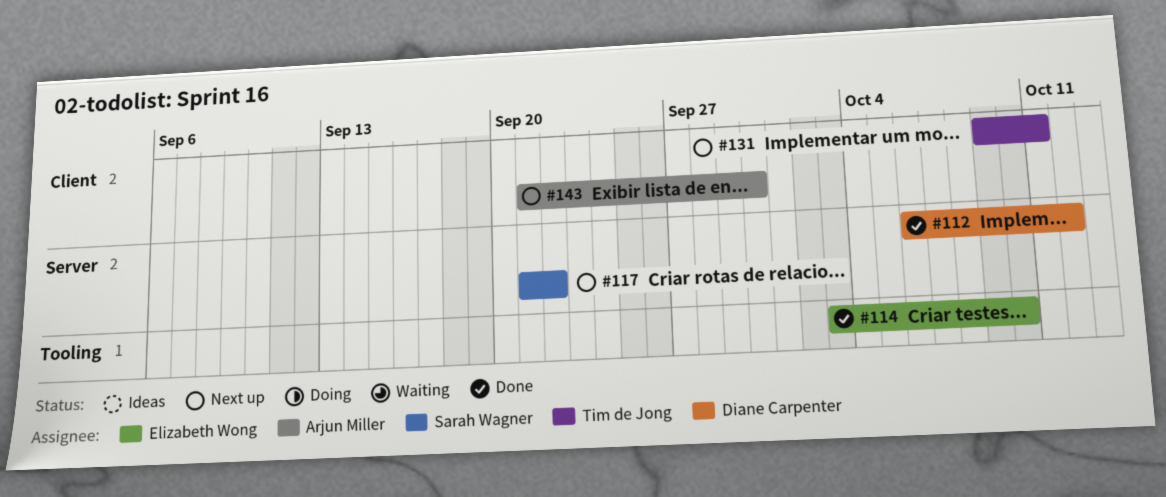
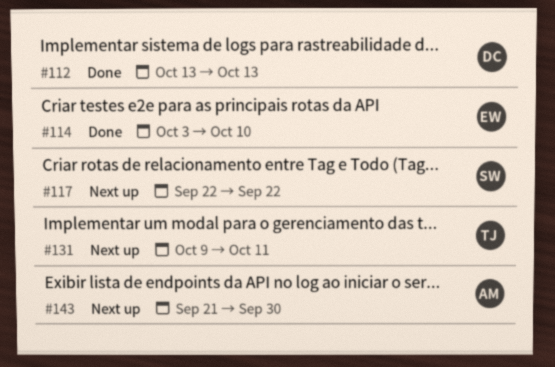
#112, start: Oct 6 -> Oct 13
#112, due: Oct 12 -> Oct 13
#117, start: Sep 21 -> Sep 22

